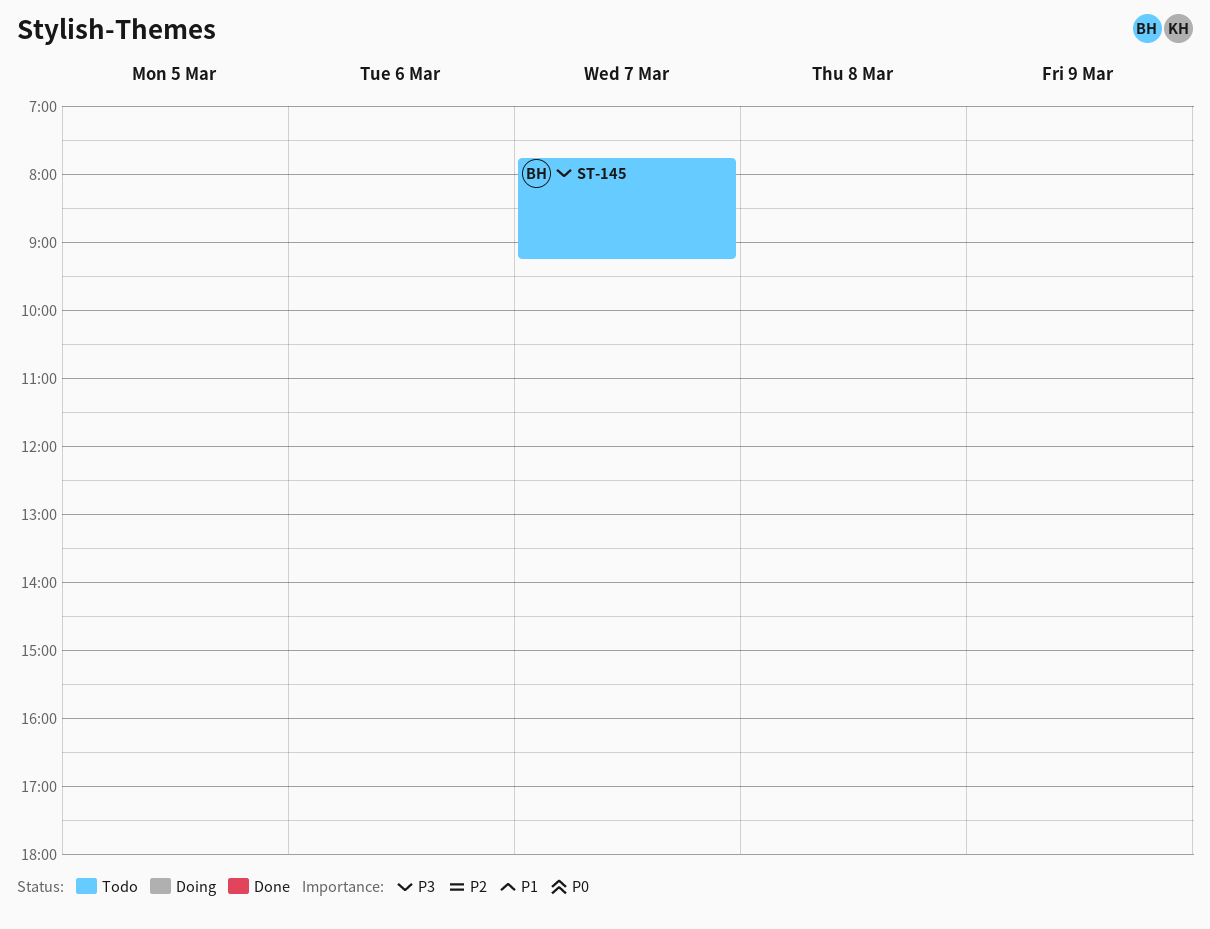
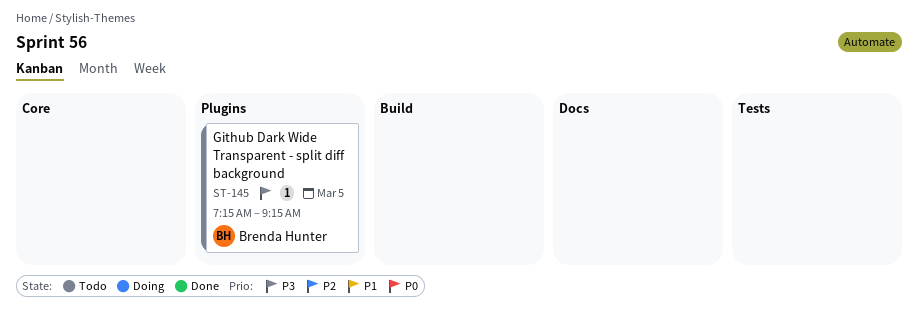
ST-145, day: Mar 7 -> Mar 5
ST-145, begins: 07:45 -> 07:15

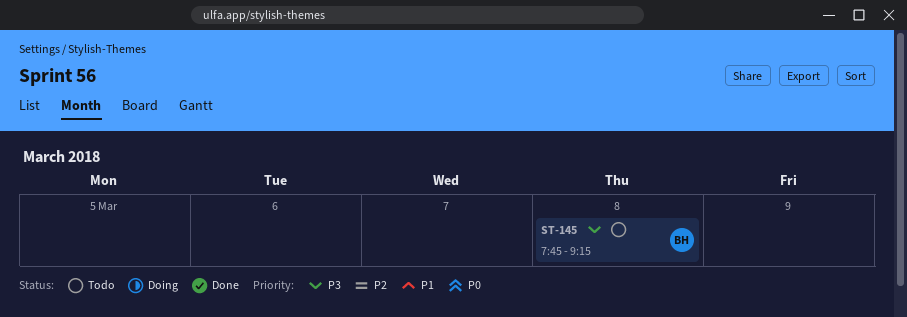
ST-145, day: Mar 5 -> Mar 8
ST-145, begins: 07:15 -> 07:45

